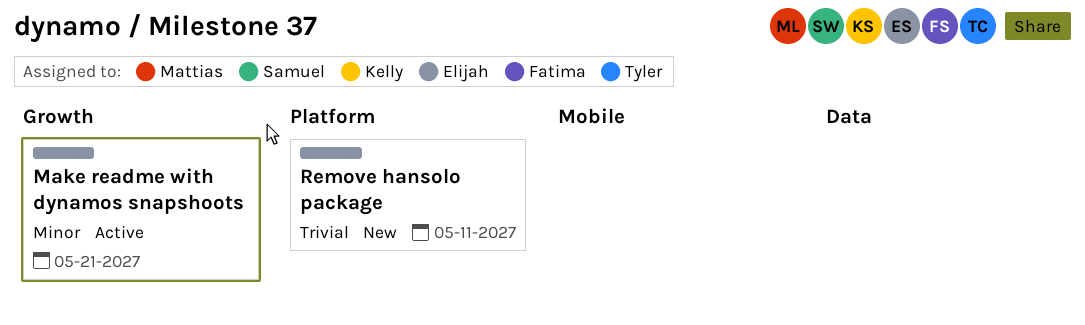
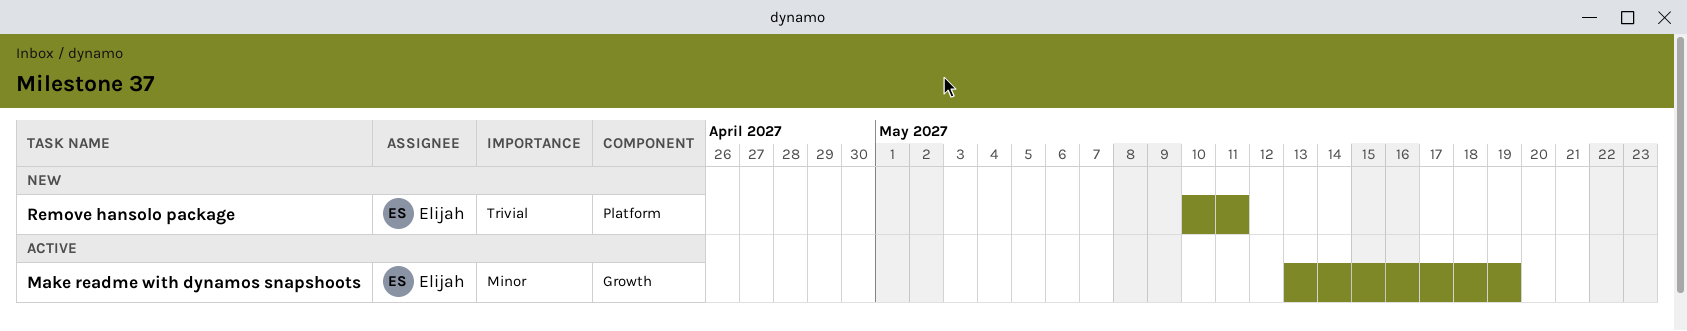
Make readme with dynamos snapshoots, due: May 21 -> May 19

